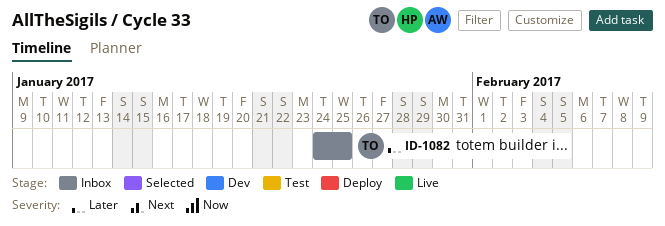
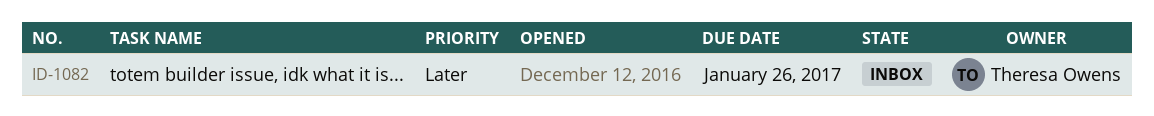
ID-1082, due: Jan 25 -> Jan 26

